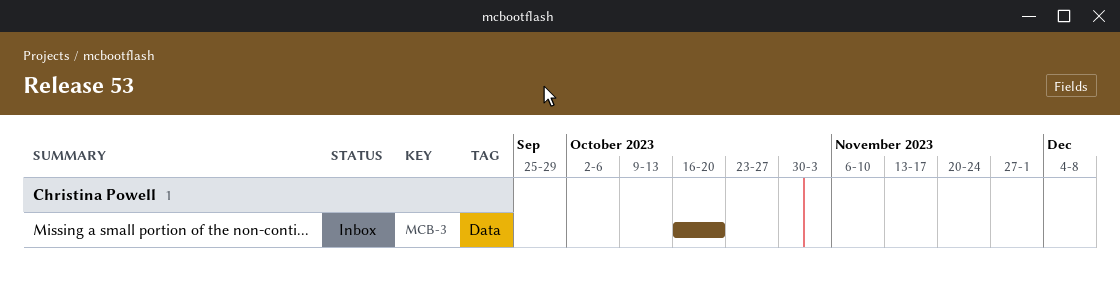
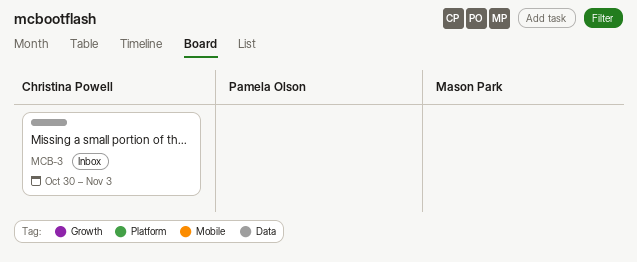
MCB-3, start: Oct 16 -> Oct 30
MCB-3, due: Oct 20 -> Nov 3

